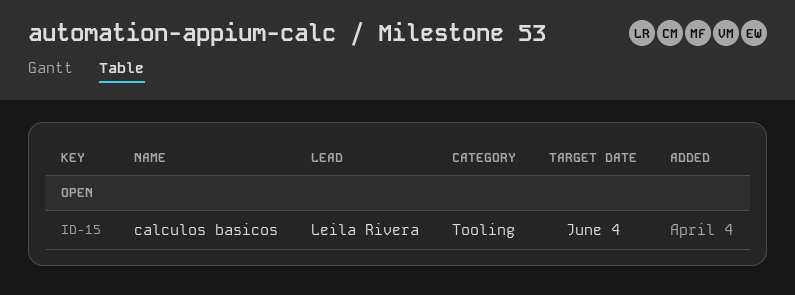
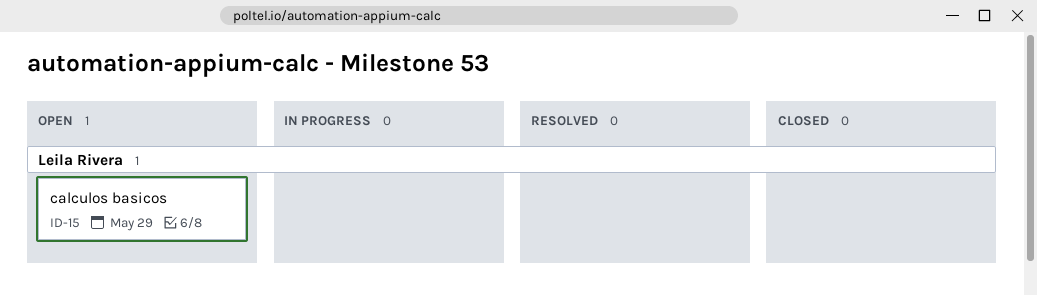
ID-15, due: Jun 4 -> May 29

